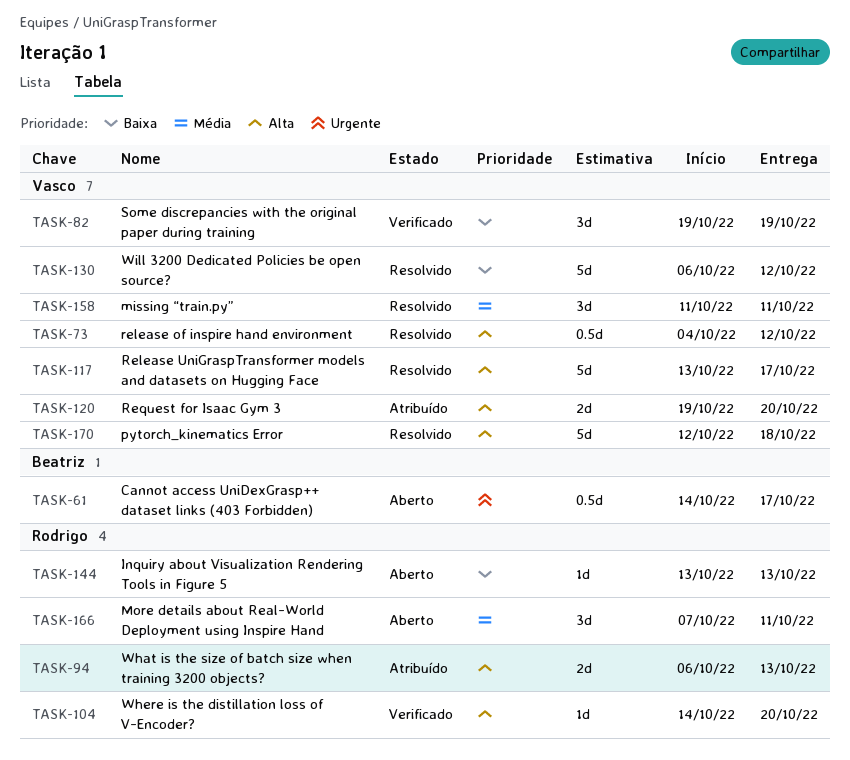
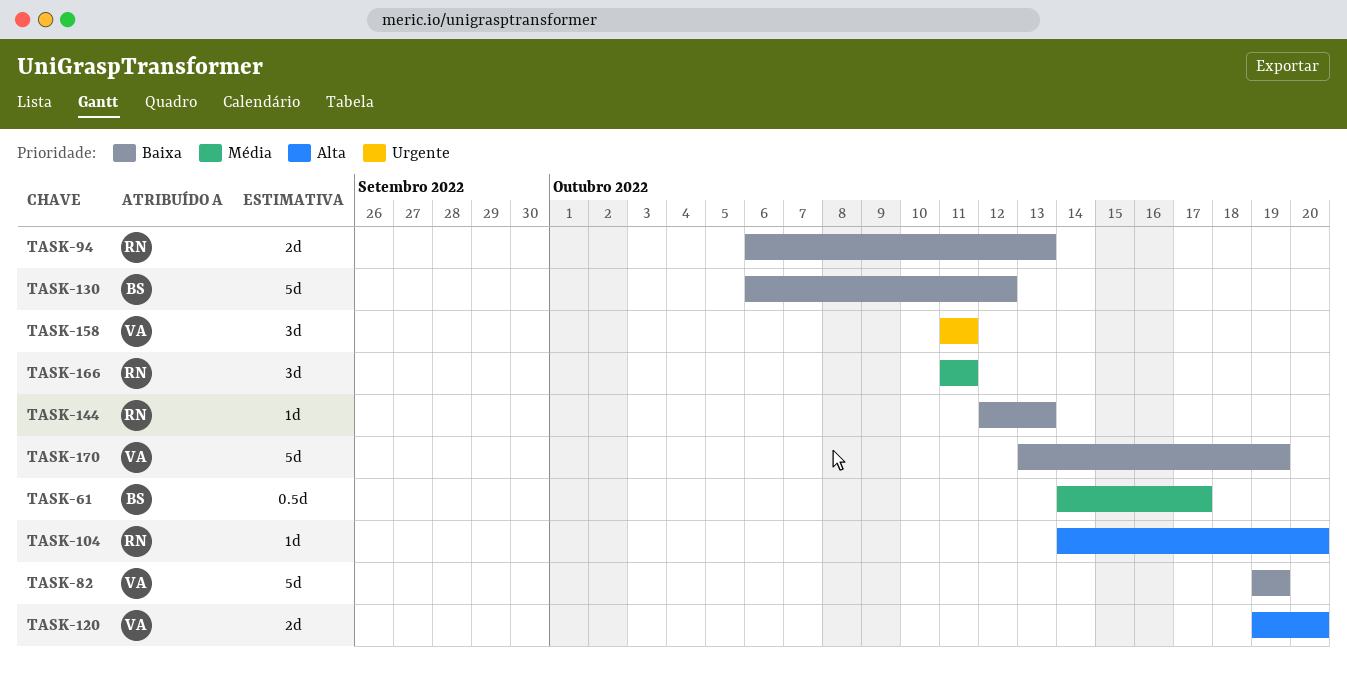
TASK-61, priority: Urgente -> Média
TASK-73: present -> none
TASK-82, estimate: 3d -> 5d
TASK-94, priority: Alta -> Baixa
TASK-117: present -> none
TASK-130, owner: Vasco -> Beatriz
TASK-144, start: Oct 13 -> Oct 12
TASK-158, priority: Média -> Urgente
TASK-166, start: Oct 7 -> Oct 11
TASK-170, priority: Alta -> Baixa
TASK-170, start: Oct 12 -> Oct 13
TASK-170, due: Oct 18 -> Oct 19

